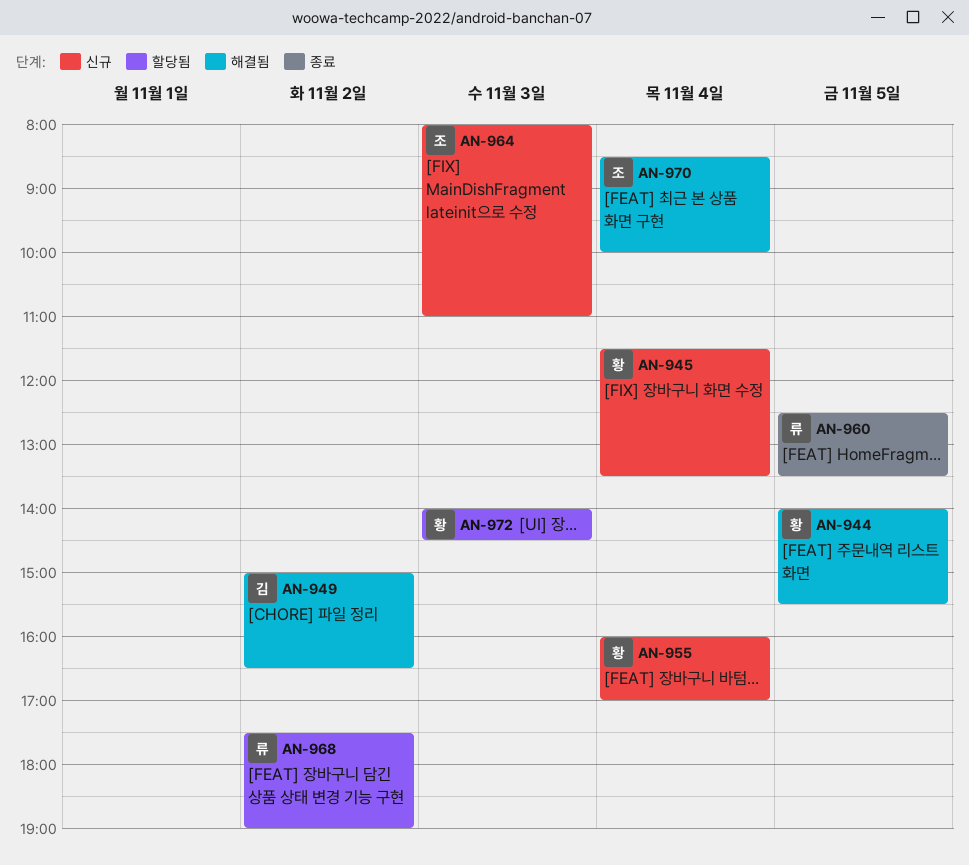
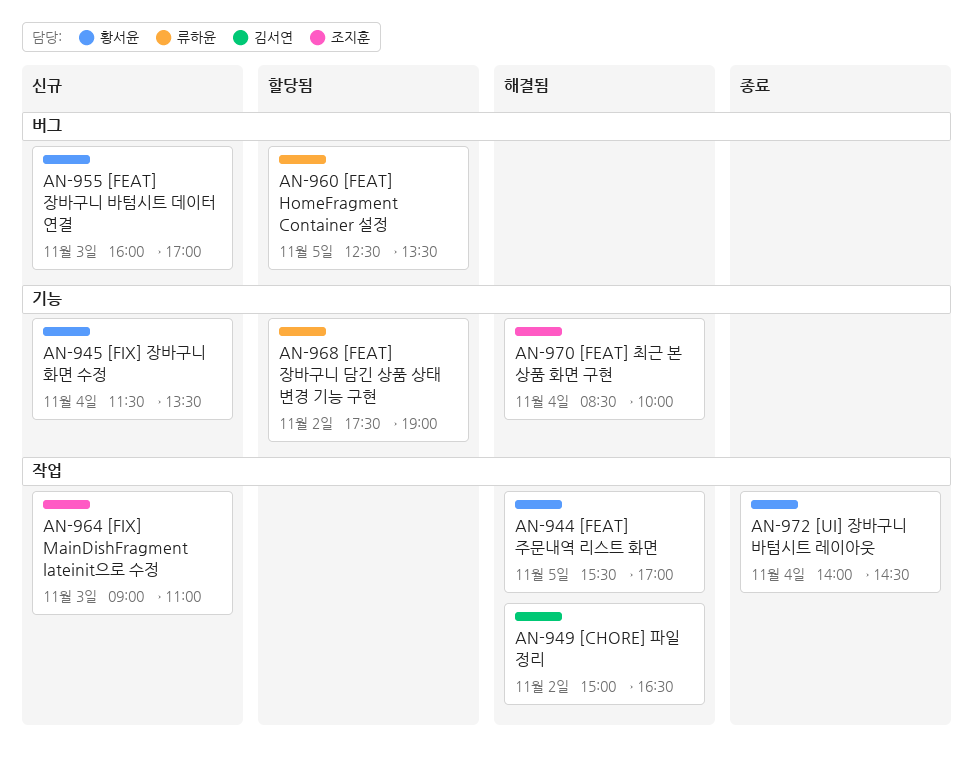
AN-944, begins: 14:00 -> 15:30
AN-944, ends: 15:30 -> 17:00
AN-955, day: Nov 4 -> Nov 3
AN-960, status: 종료 -> 할당됨
AN-964, begins: 08:00 -> 09:00
AN-972, status: 할당됨 -> 종료
AN-972, day: Nov 3 -> Nov 4

